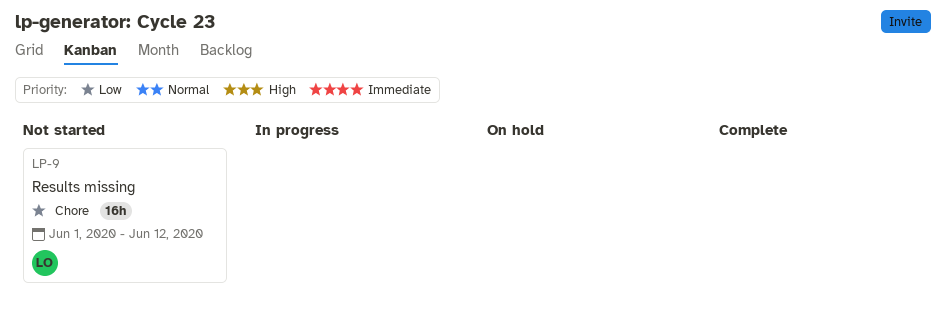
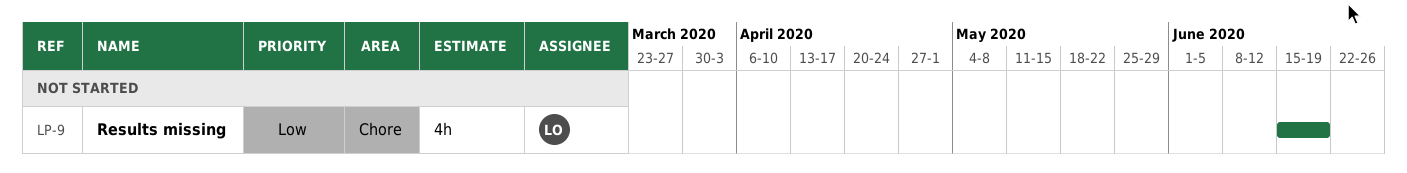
LP-9, estimate: 16h -> 4h
LP-9, start: Jun 1 -> Jun 15
LP-9, due: Jun 12 -> Jun 19

